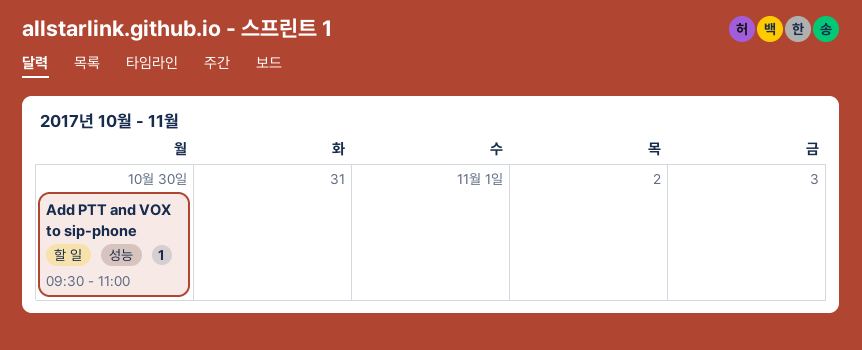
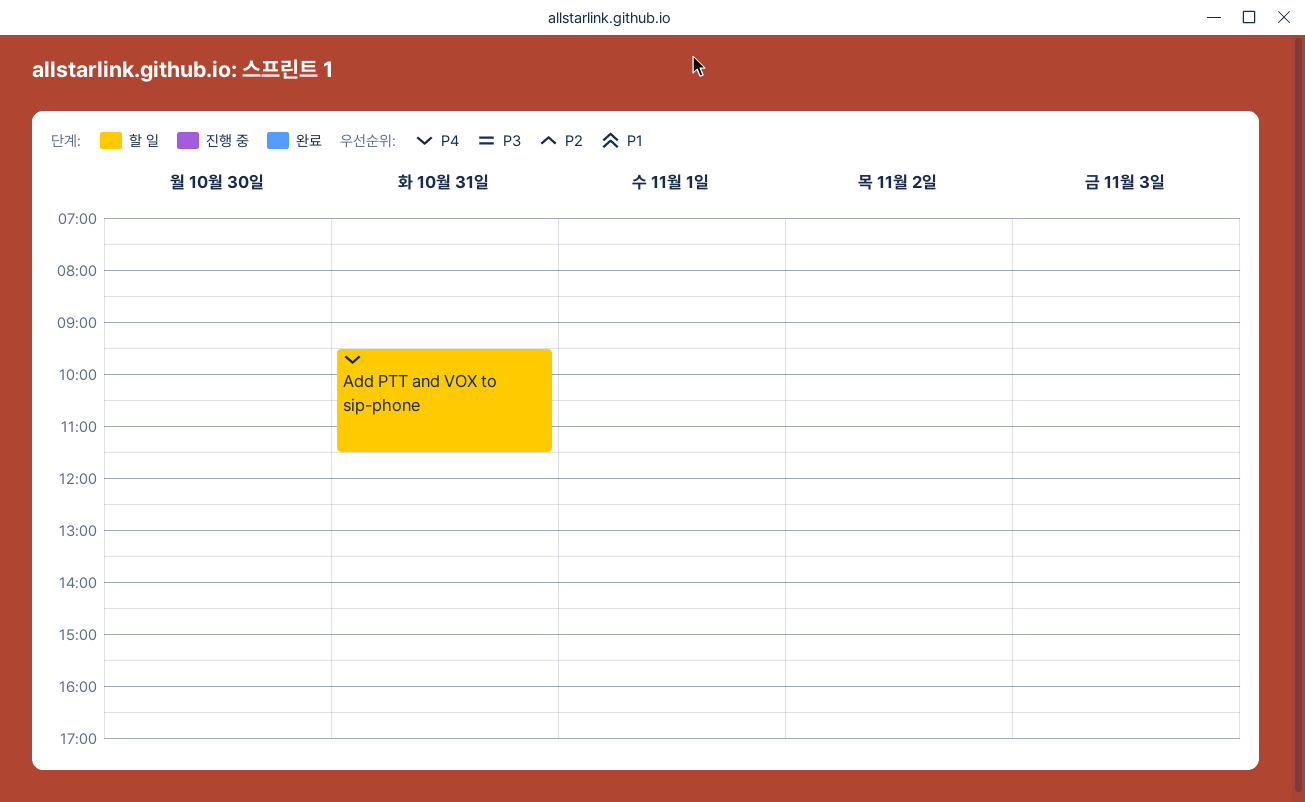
Add PTT and VOX to sip-phone, day: Oct 30 -> Oct 31
Add PTT and VOX to sip-phone, ends: 11:00 -> 11:30

